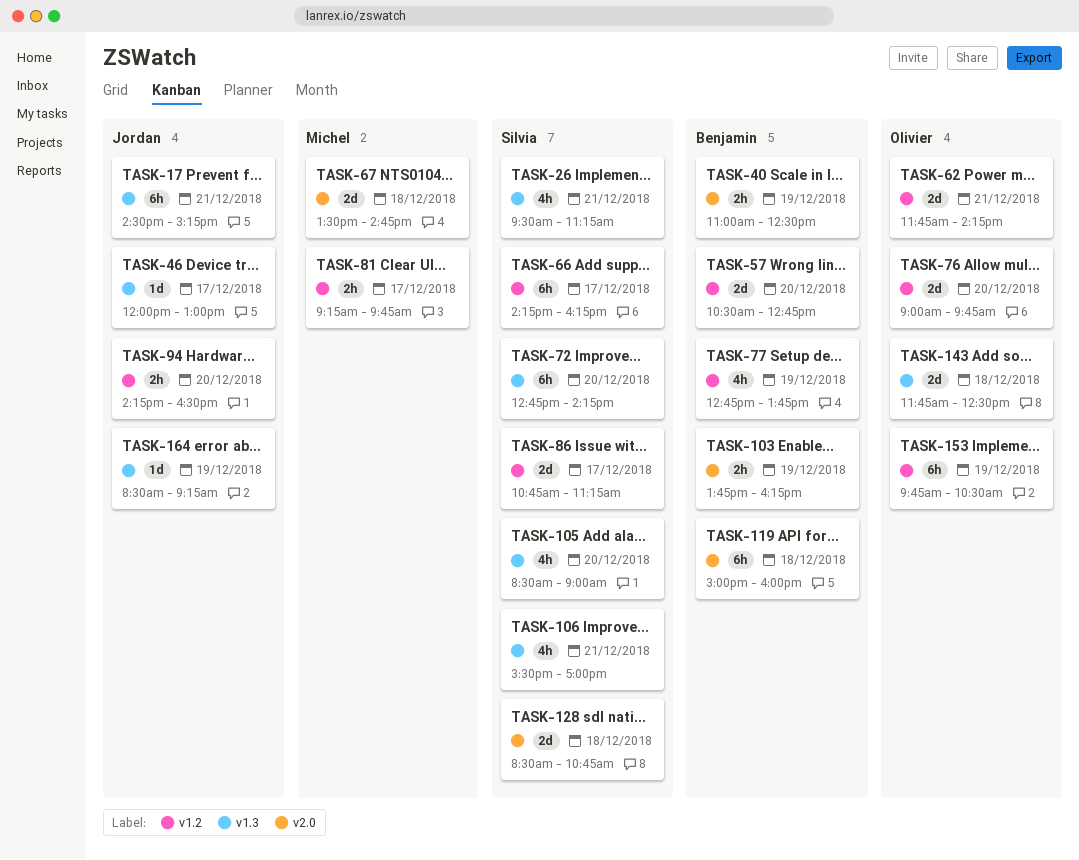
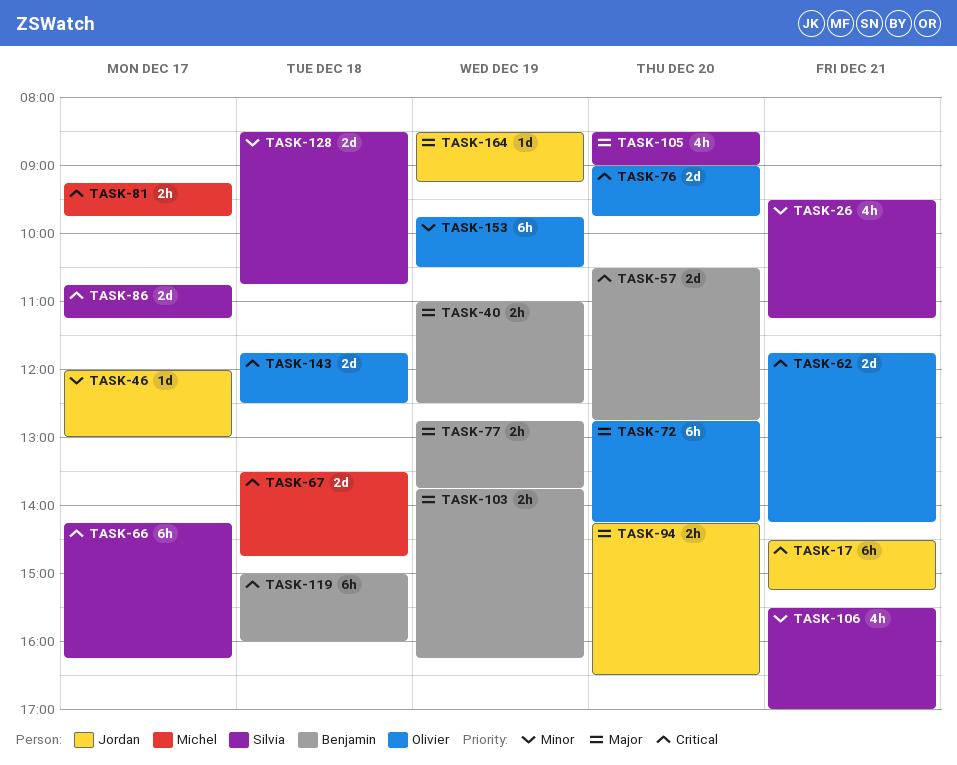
TASK-72, owner: Silvia -> Olivier
TASK-77, estimate: 4h -> 2h

